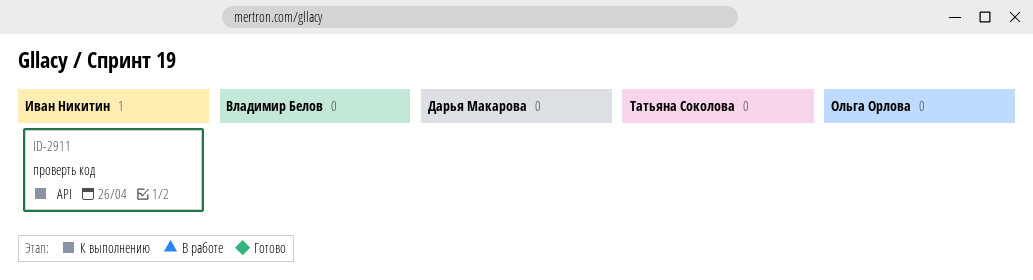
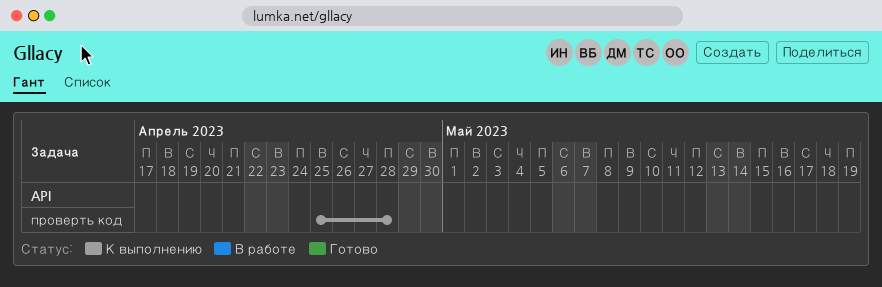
проверть код, due: Apr 26 -> Apr 28

